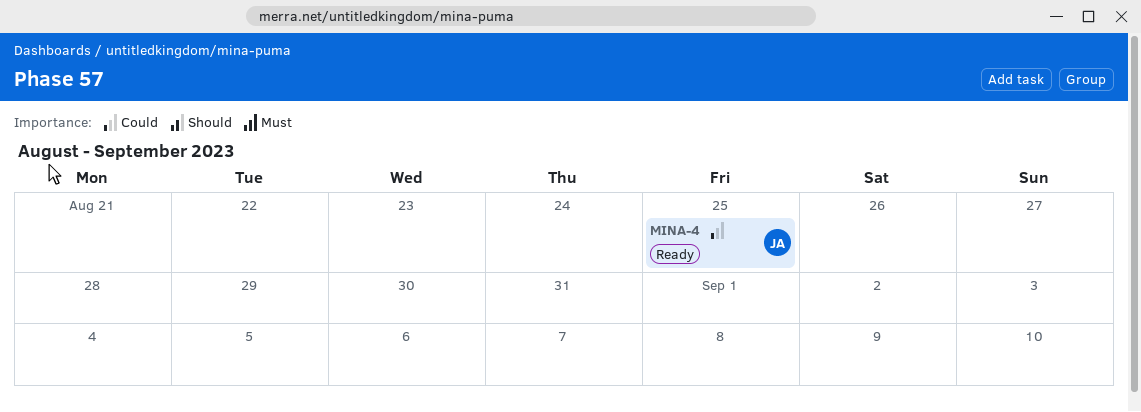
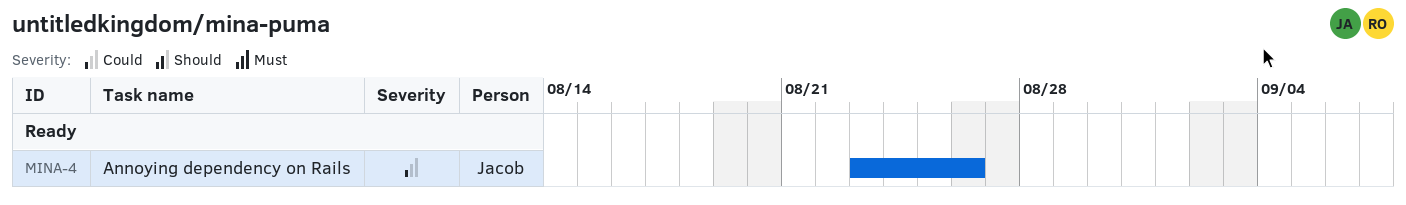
MINA-4, due: Aug 25 -> Aug 26

